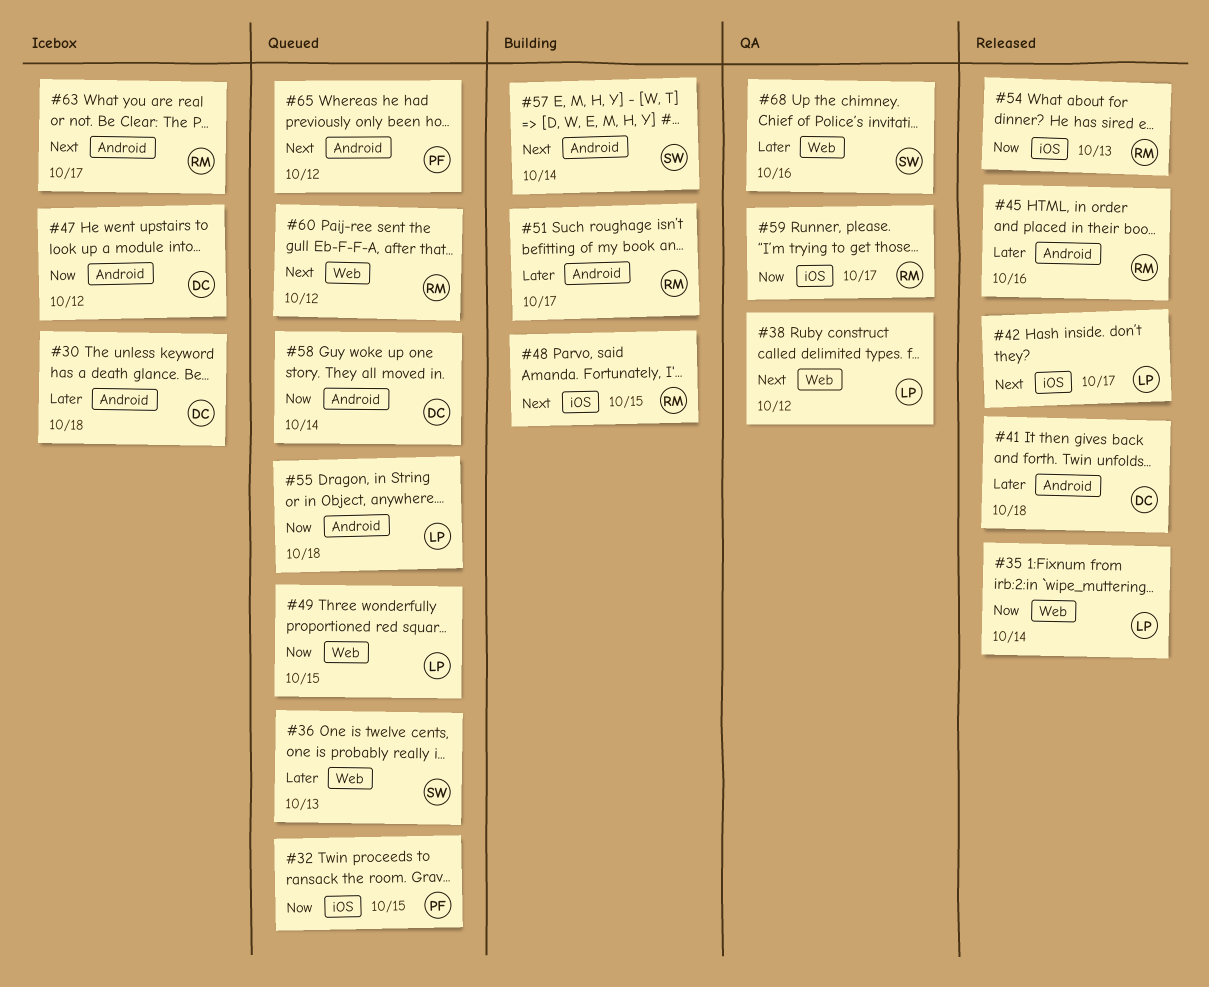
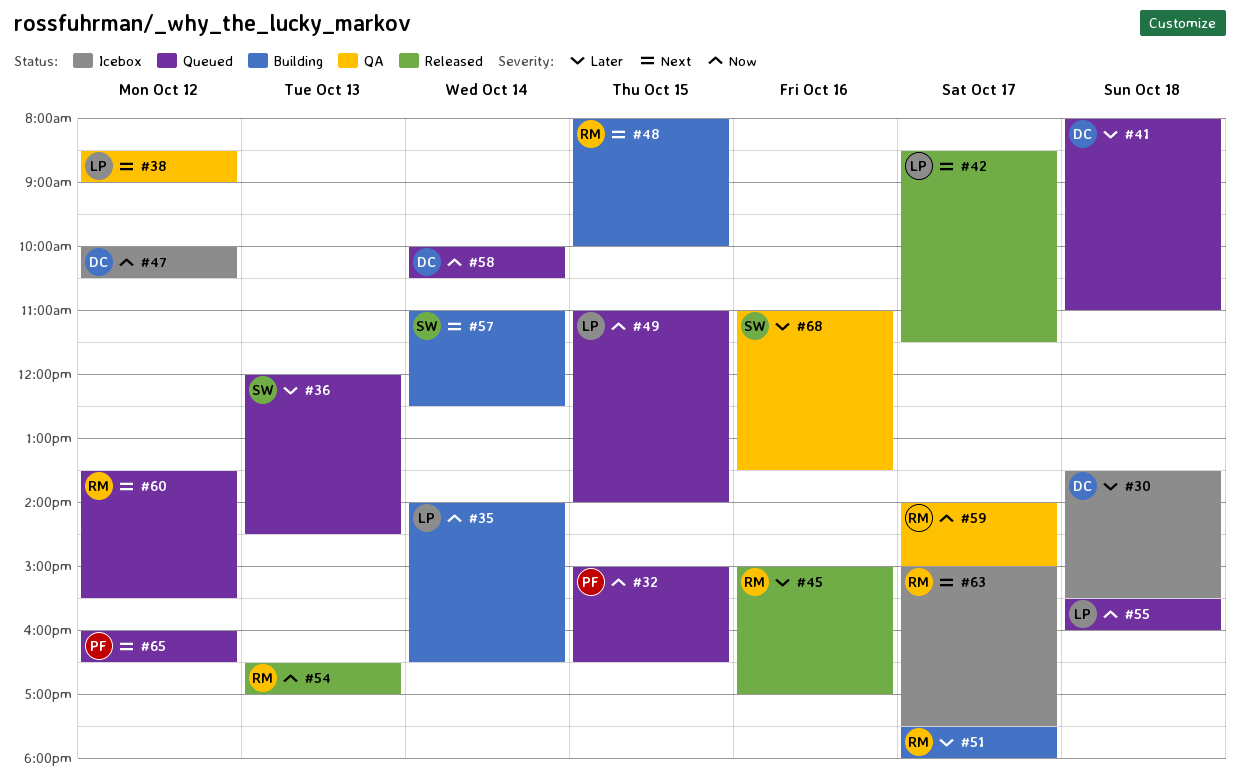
#35, status: Released -> Building
#41, status: Released -> Queued

